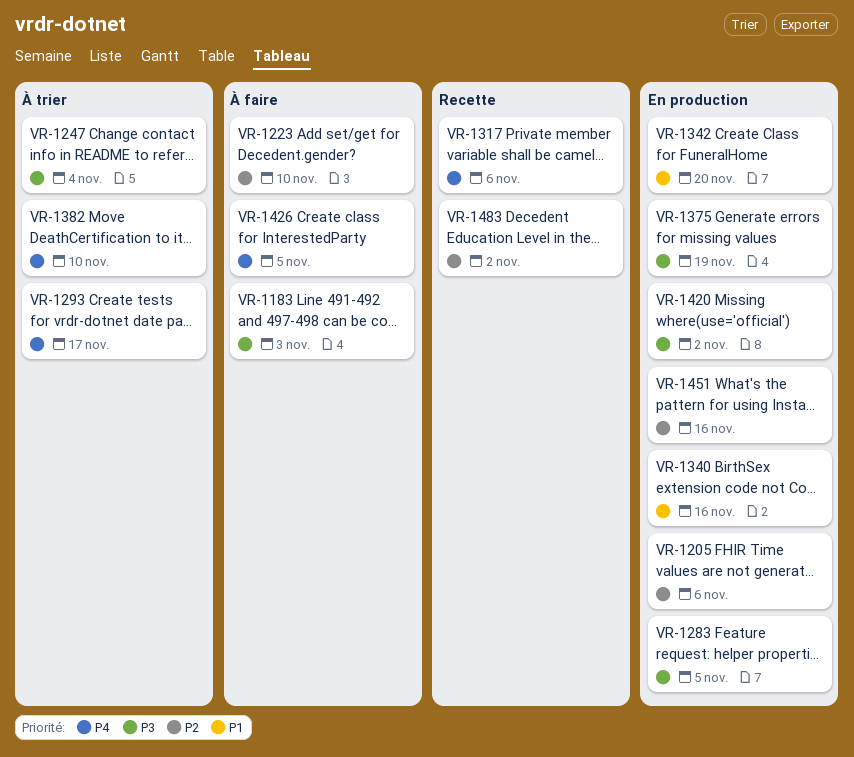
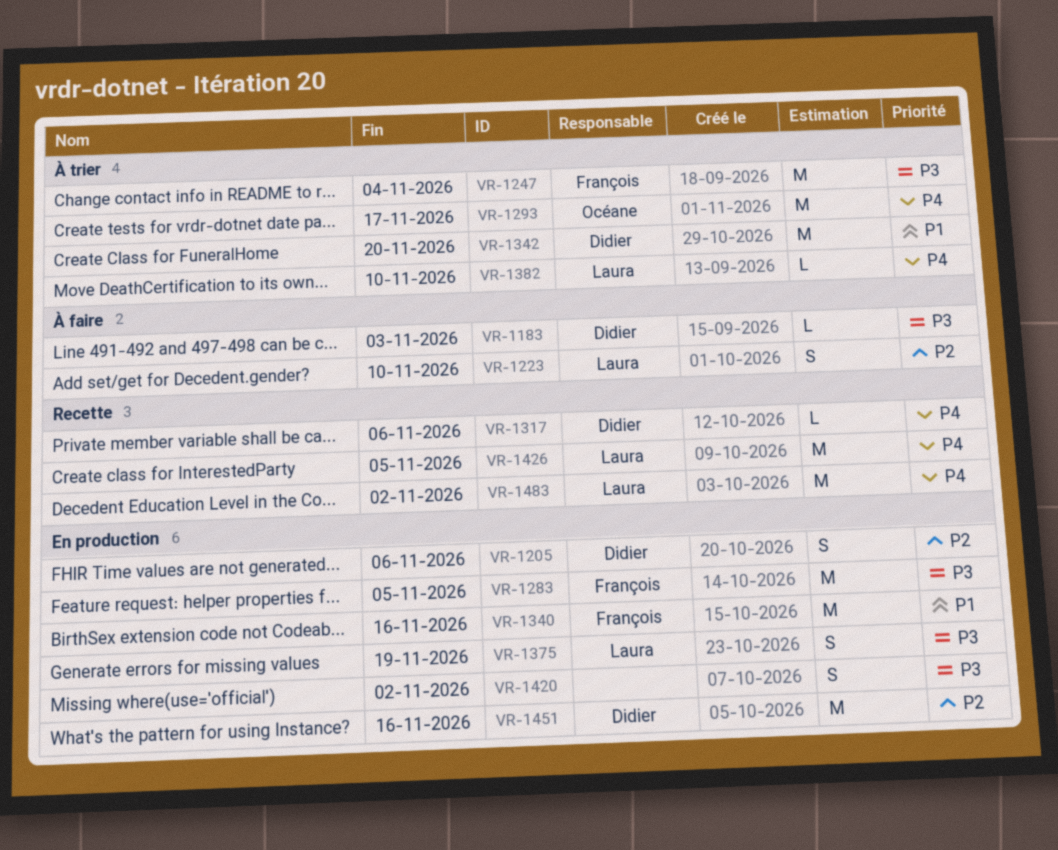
VR-1342, status: En production -> À trier
VR-1426, status: À faire -> Recette
VR-1483, priority: P2 -> P4

